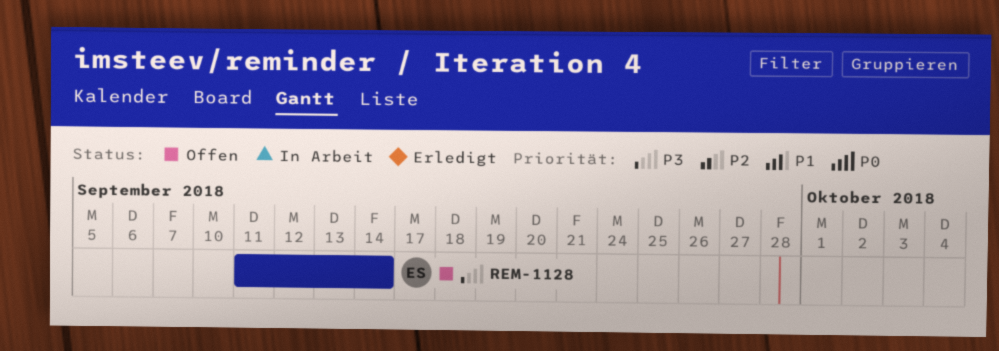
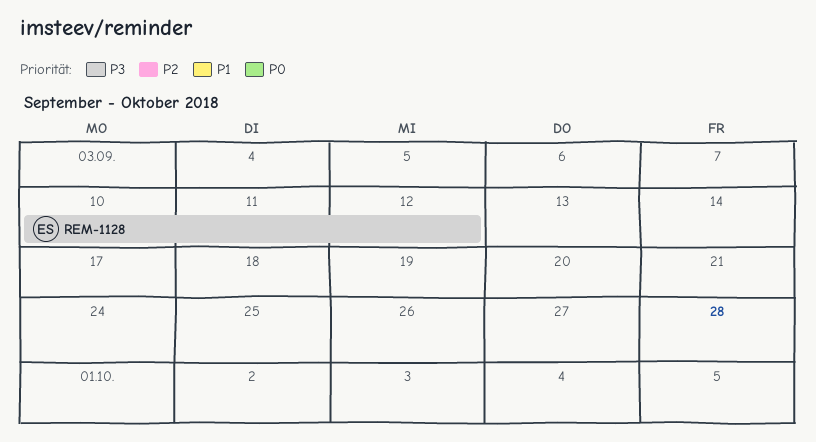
REM-1128, start: Sep 11 -> Sep 10
REM-1128, due: Sep 14 -> Sep 12

